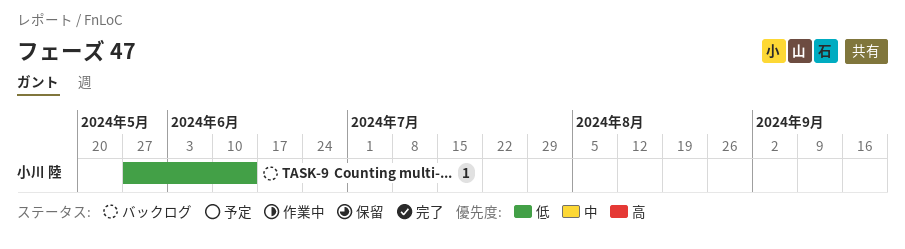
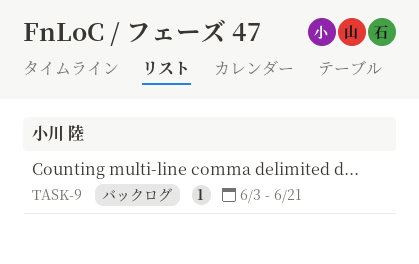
TASK-9, start: May 27 -> Jun 3
TASK-9, due: Jun 14 -> Jun 21

